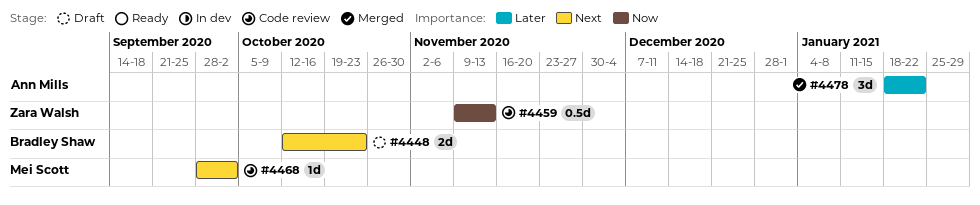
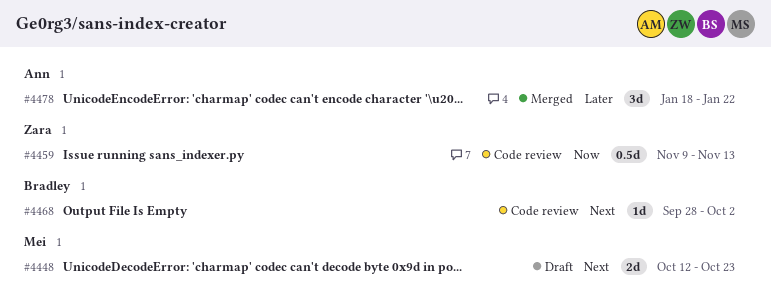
#4448, owner: Bradley Shaw -> Mei Scott
#4468, owner: Mei Scott -> Bradley Shaw

